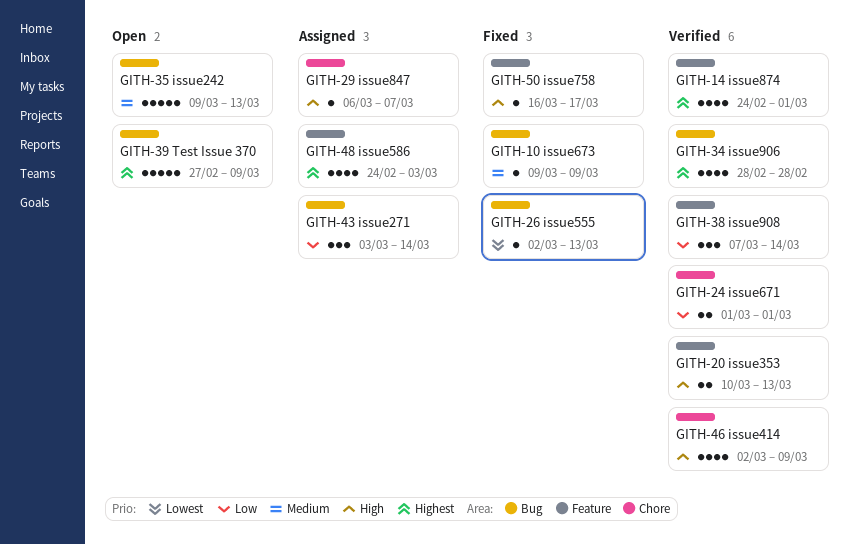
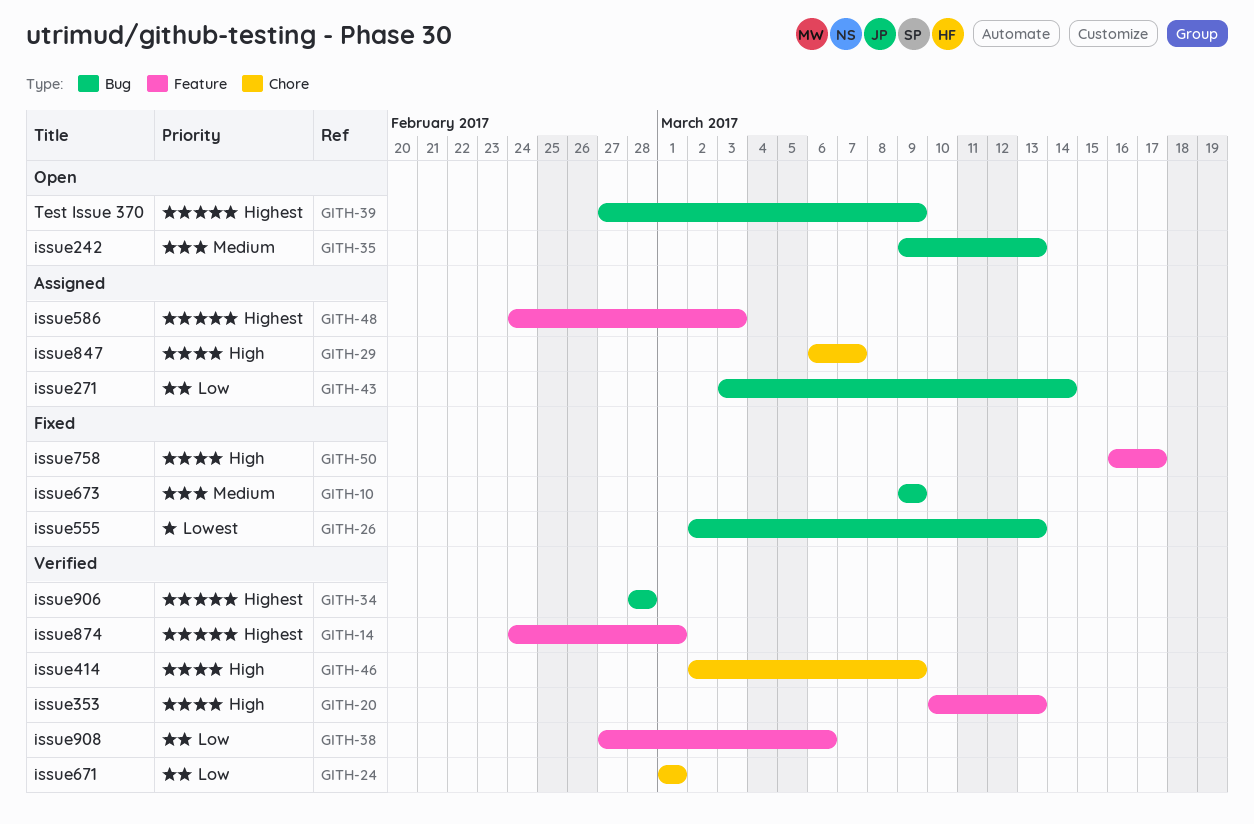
GITH-38, start: Mar 7 -> Feb 27
GITH-38, due: Mar 14 -> Mar 6

